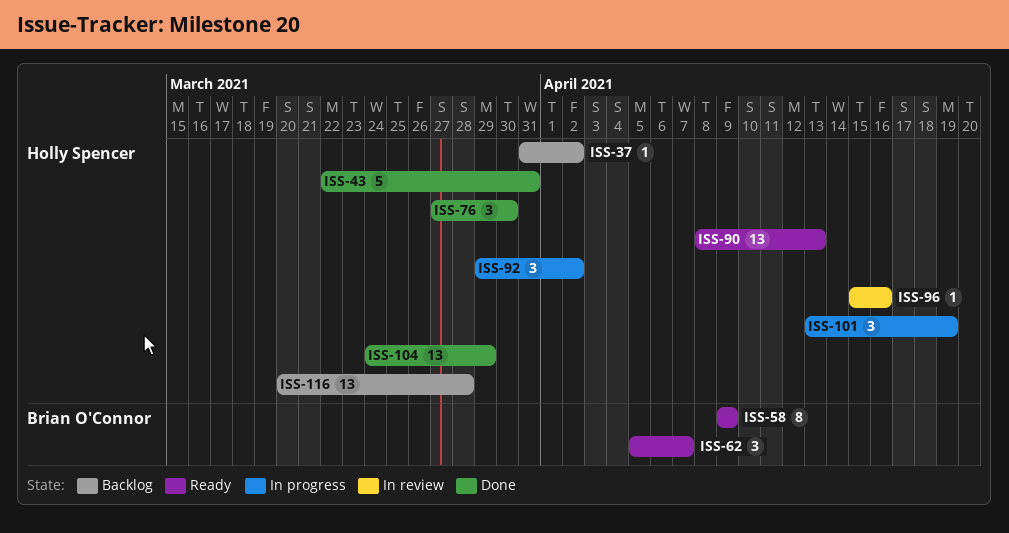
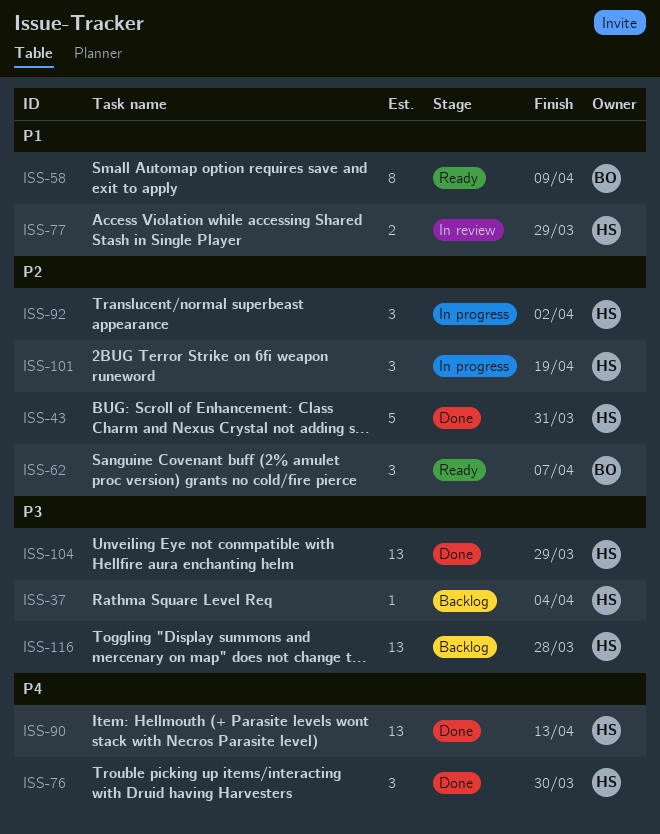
ISS-37, due: Apr 2 -> Apr 4
ISS-77: none -> present
ISS-90, status: Ready -> Done
ISS-96: present -> none

